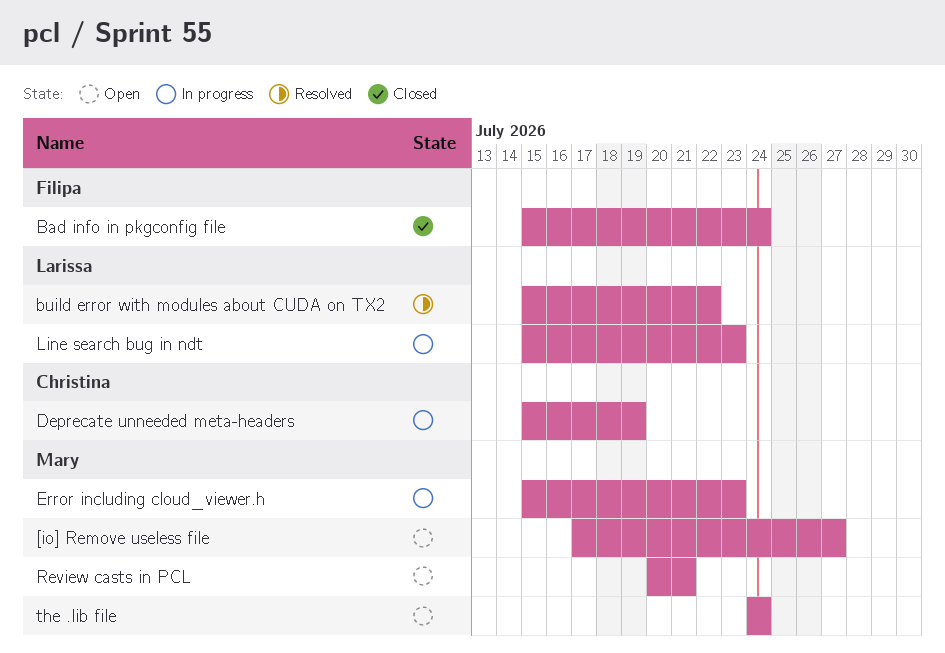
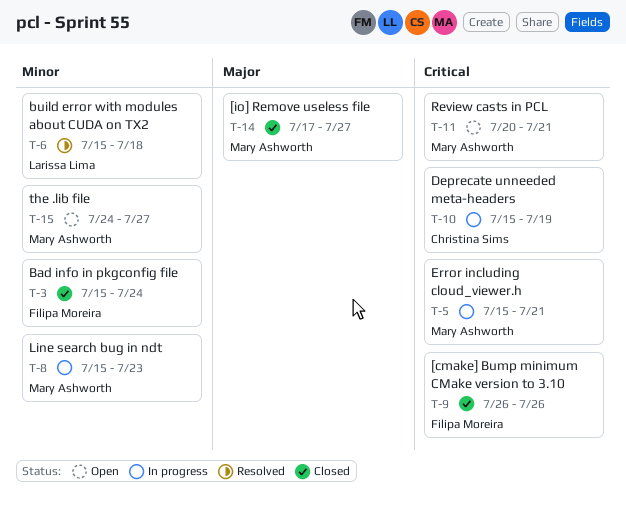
[cmake] Bump minimum CMake version to 3.10: none -> present
[io] Remove useless file, status: Open -> Closed
build error with modules about CUDA on TX2, due: Jul 22 -> Jul 18
Error including cloud_viewer.h, due: Jul 23 -> Jul 21
Line search bug in ndt, owner: Larissa Lima -> Mary Ashworth
the .lib file, due: Jul 24 -> Jul 27

